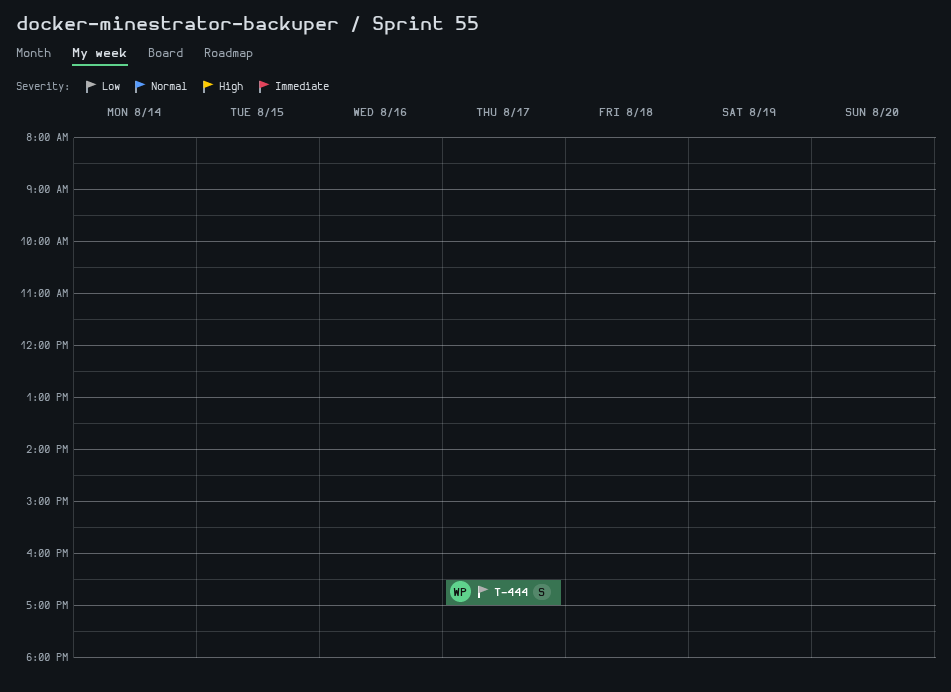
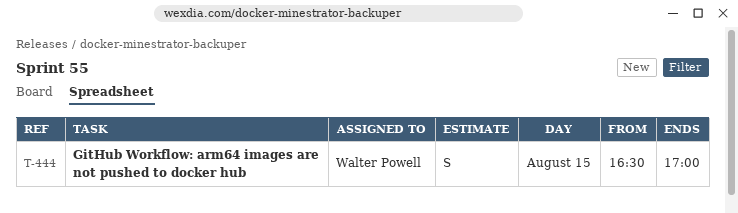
T-444, day: Aug 17 -> Aug 15

